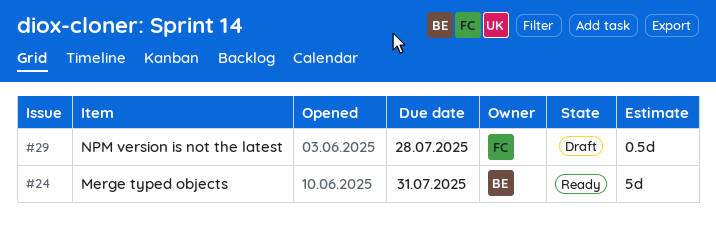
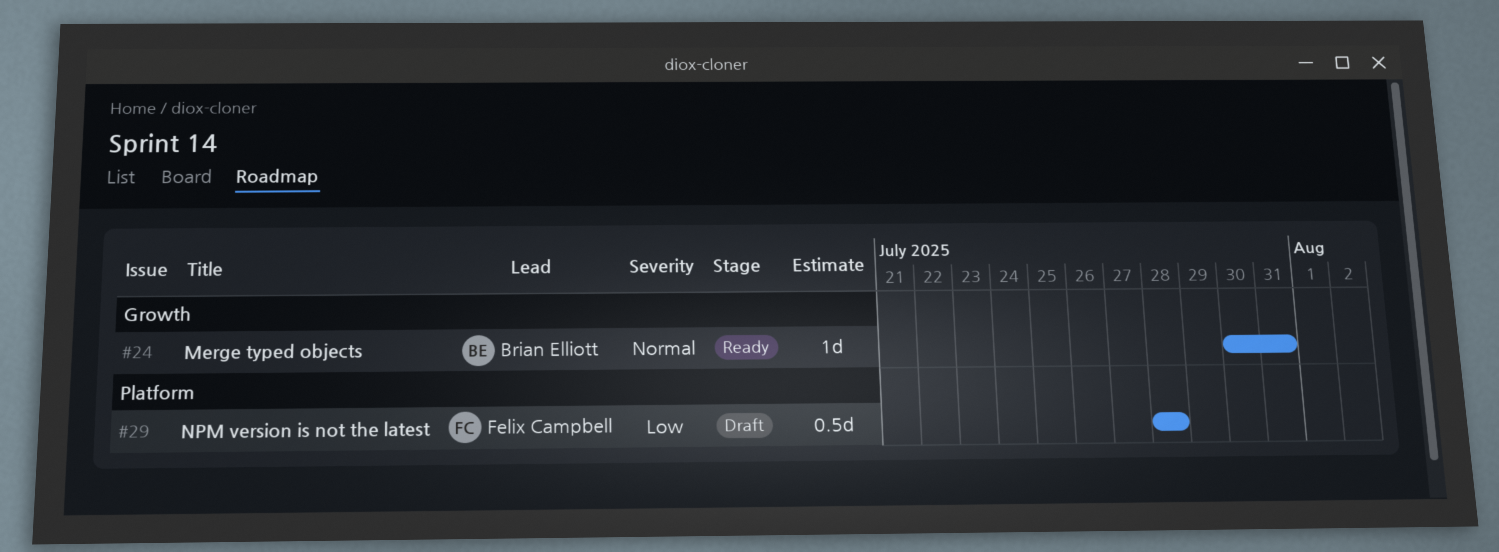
#24, estimate: 5d -> 1d

